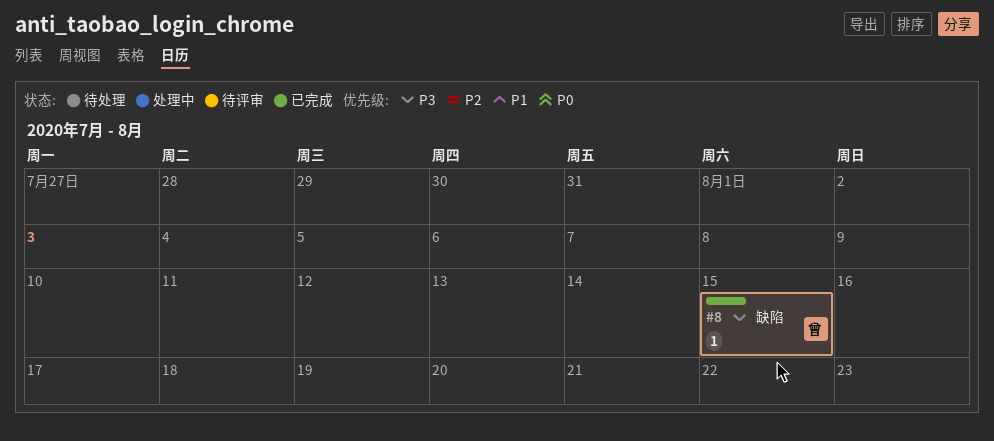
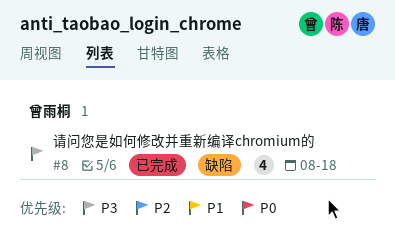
#8, estimate: 1 -> 4
#8, due: Aug 15 -> Aug 18

